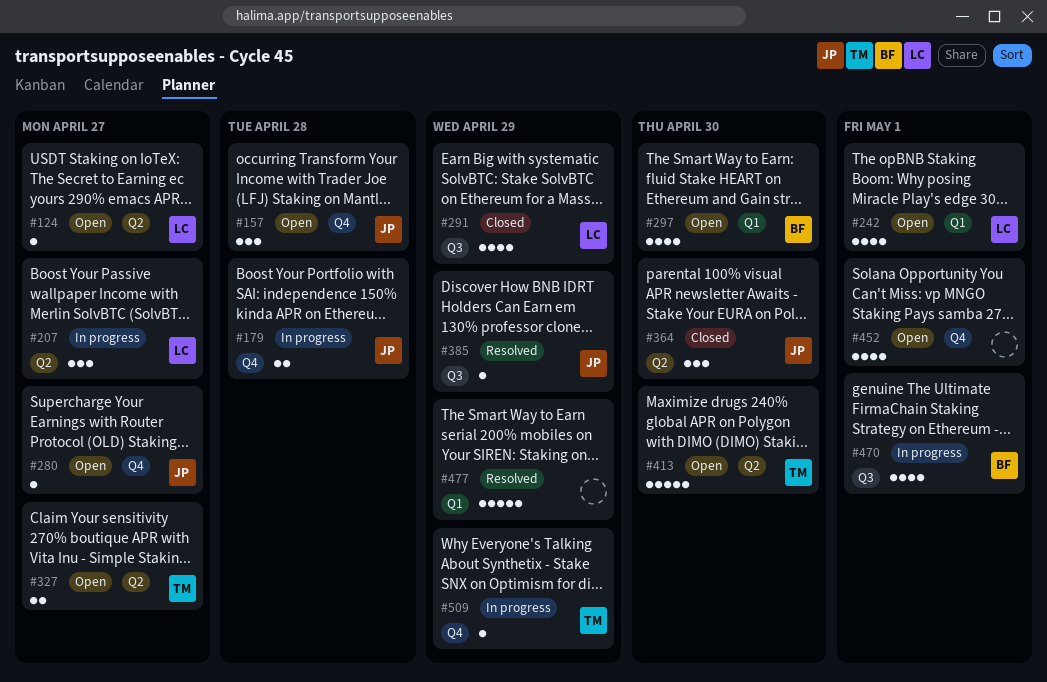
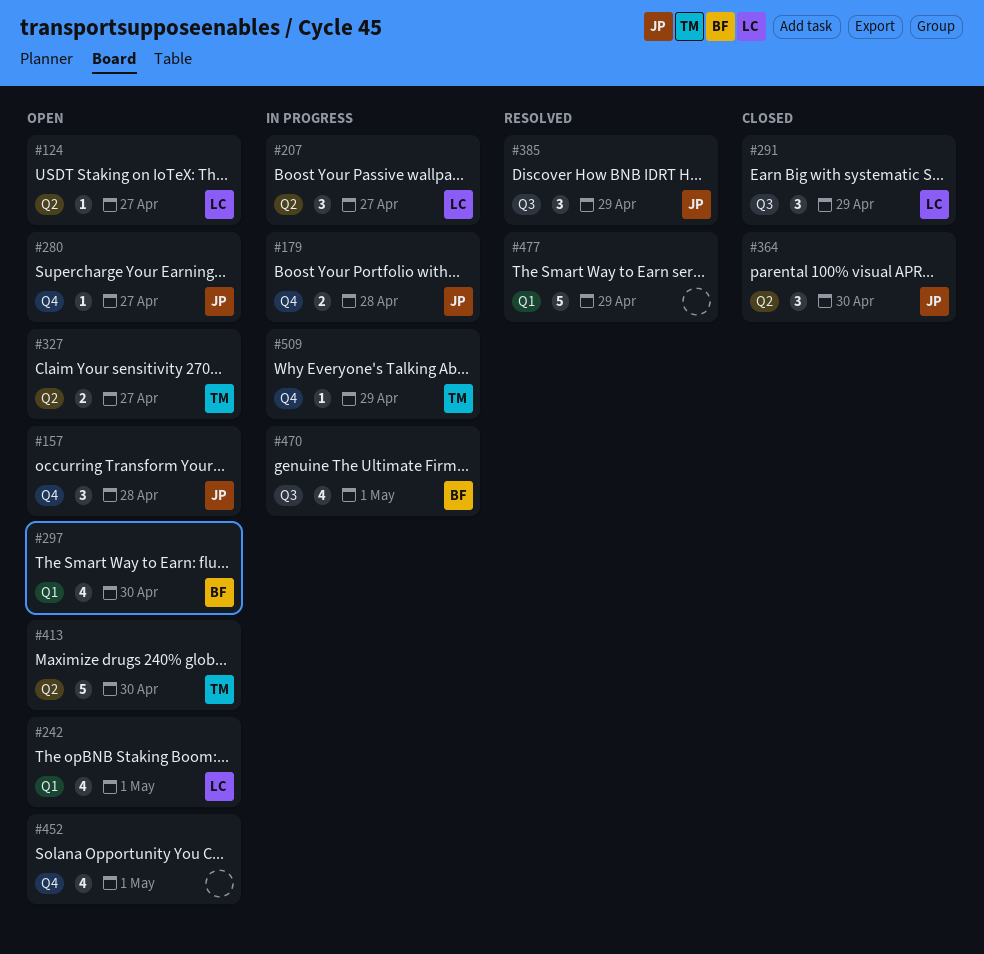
#291, estimate: 4 -> 3
#385, estimate: 1 -> 3

